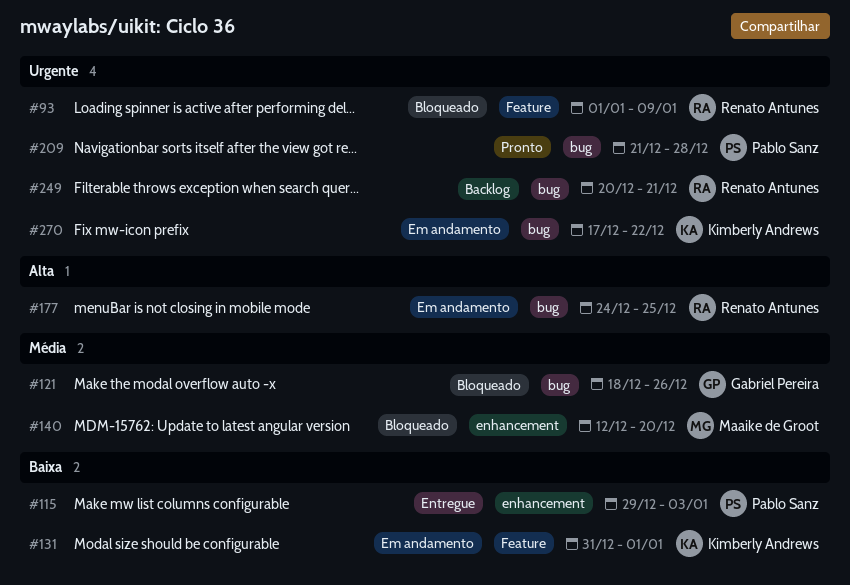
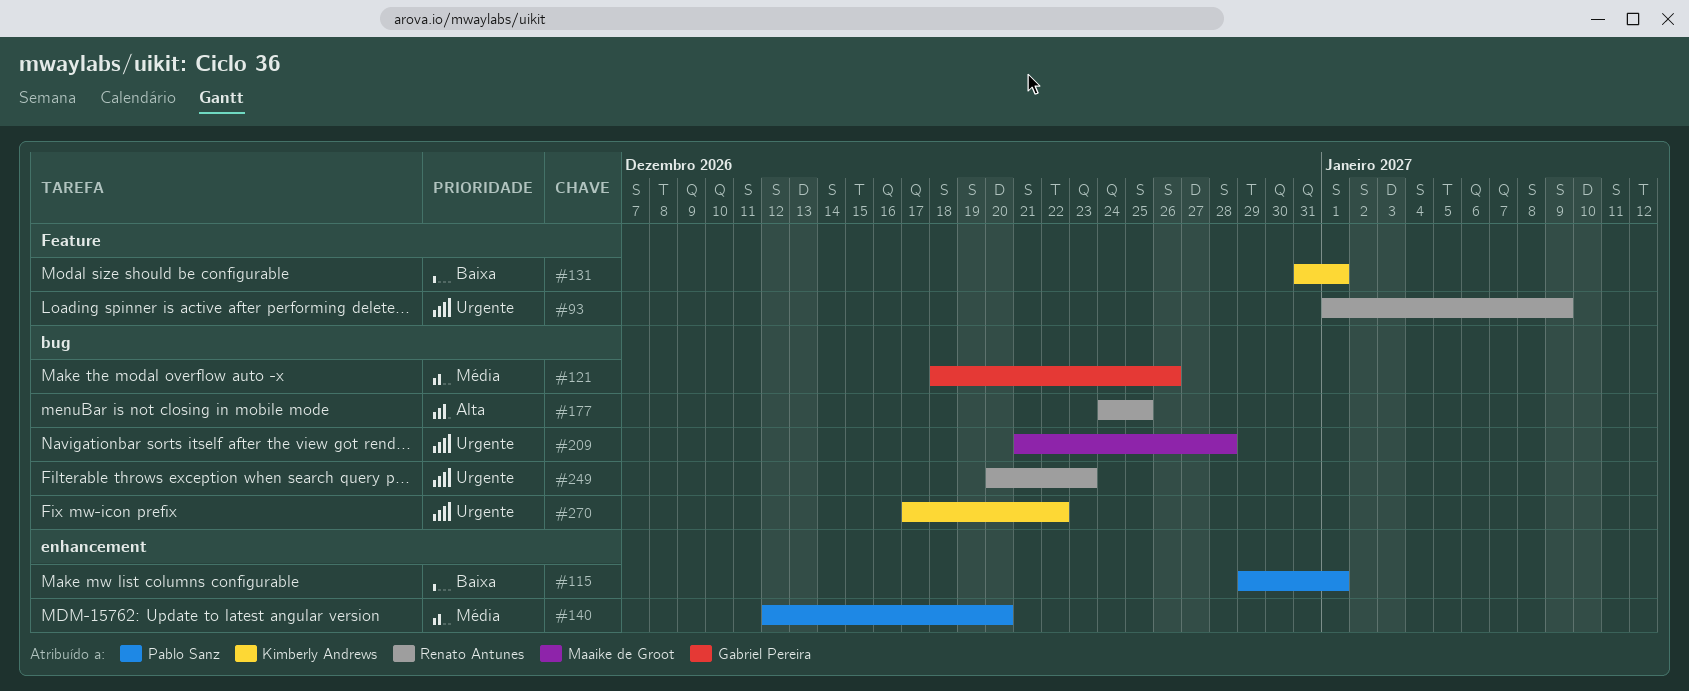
#115, due: Jan 3 -> Jan 1
#140, owner: Maaike de Groot -> Pablo Sanz
#209, owner: Pablo Sanz -> Maaike de Groot
#249, due: Dec 21 -> Dec 23

